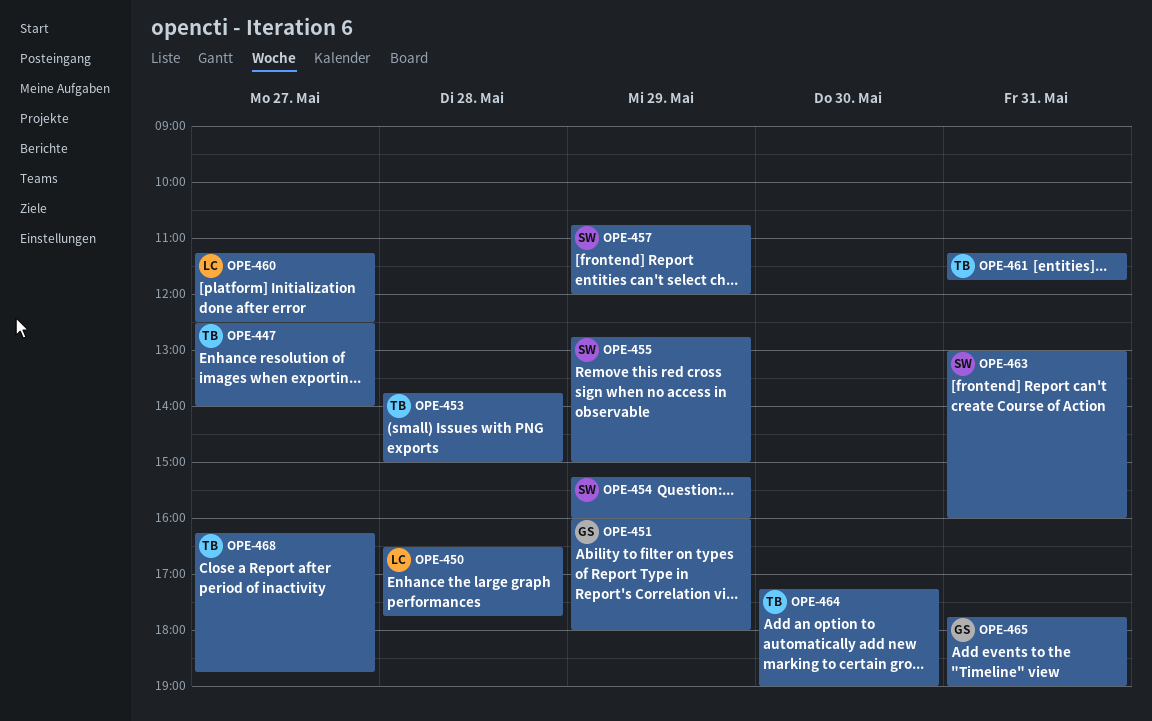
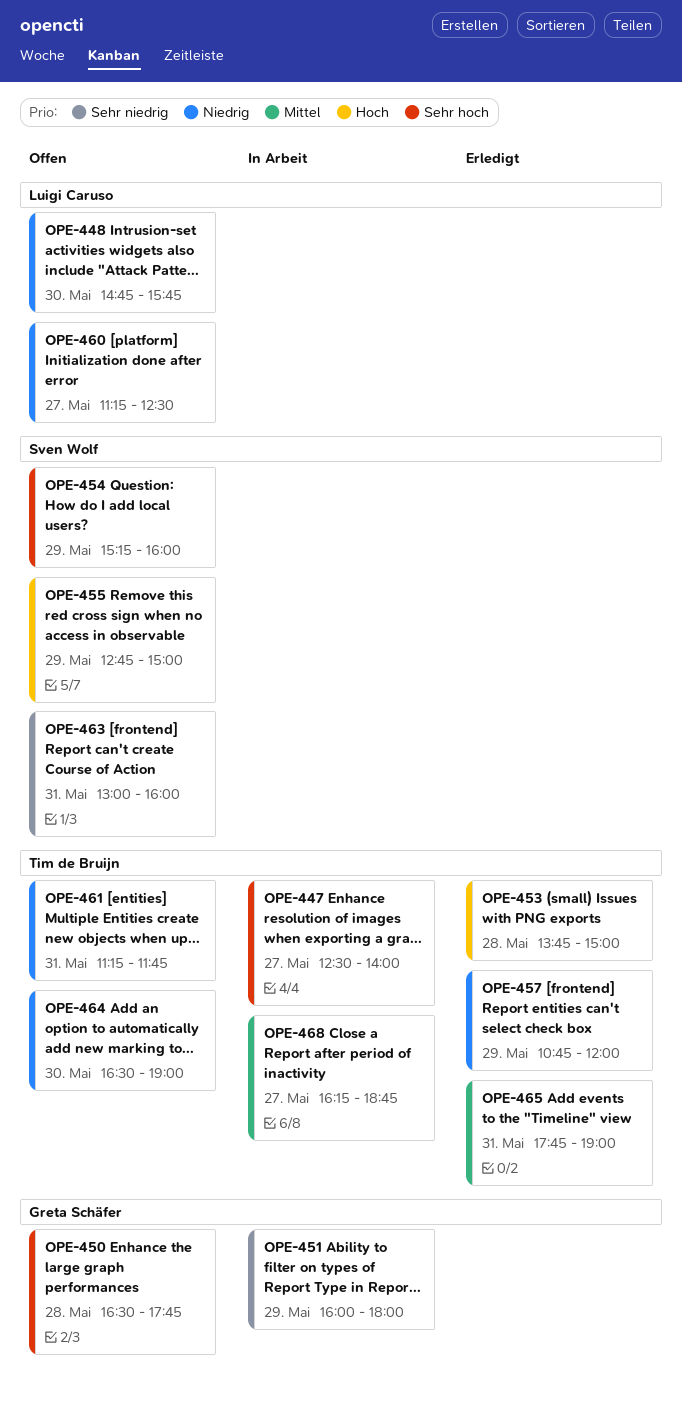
OPE-448: none -> present
OPE-450, owner: Luigi Caruso -> Greta Schäfer
OPE-457, owner: Sven Wolf -> Tim de Bruijn
OPE-464, begins: 17:15 -> 16:30
OPE-465, owner: Greta Schäfer -> Tim de Bruijn

